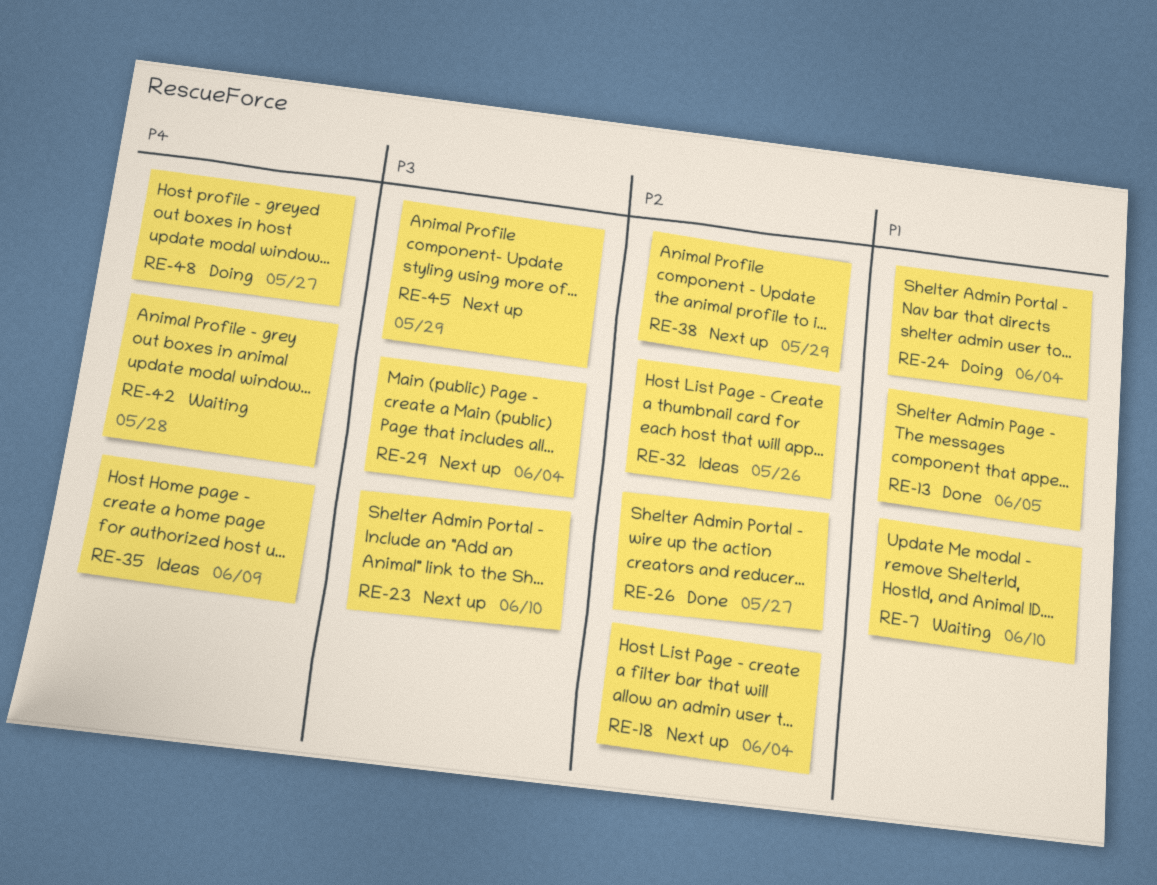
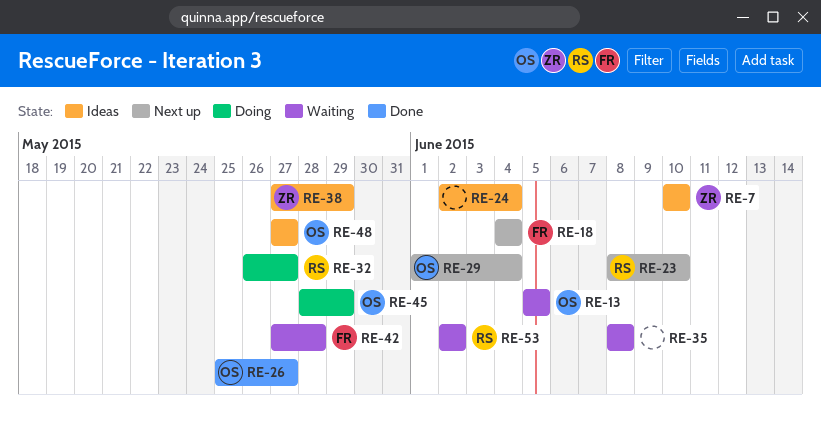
RE-7, status: Waiting -> Ideas
RE-13, status: Done -> Waiting
RE-24, status: Doing -> Ideas
RE-32, status: Ideas -> Doing
RE-32, due: May 26 -> May 27
RE-35, status: Ideas -> Waiting
RE-35, due: Jun 9 -> Jun 8
RE-38, status: Next up -> Ideas
RE-45, status: Next up -> Doing
RE-48, status: Doing -> Ideas
RE-53: none -> present

